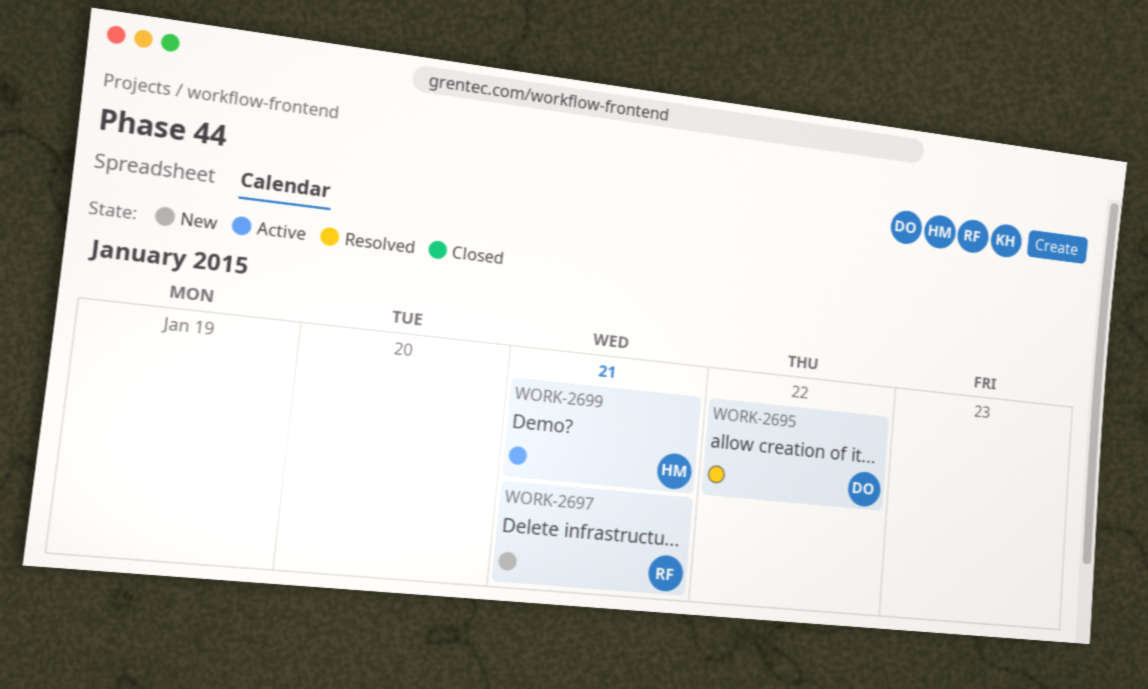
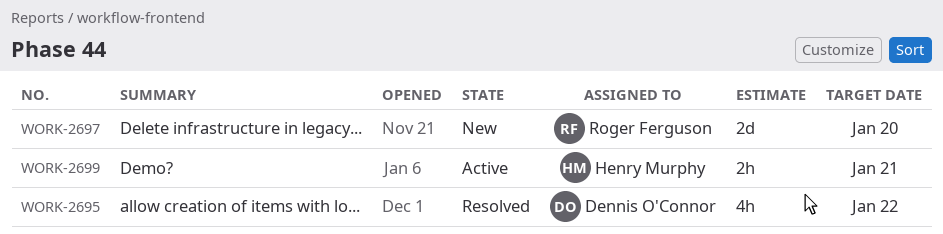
WORK-2697, due: Jan 21 -> Jan 20

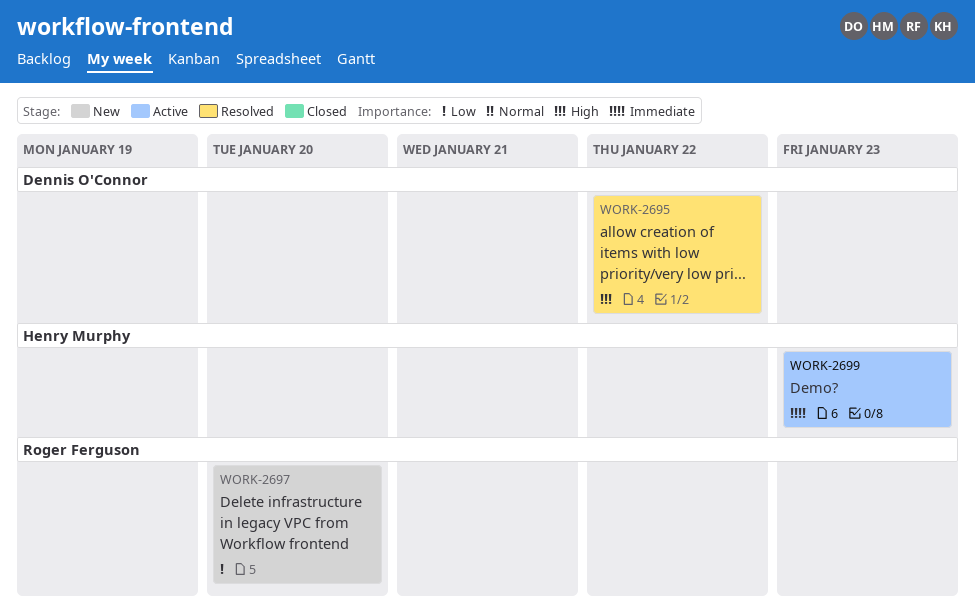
WORK-2699, due: Jan 21 -> Jan 23

